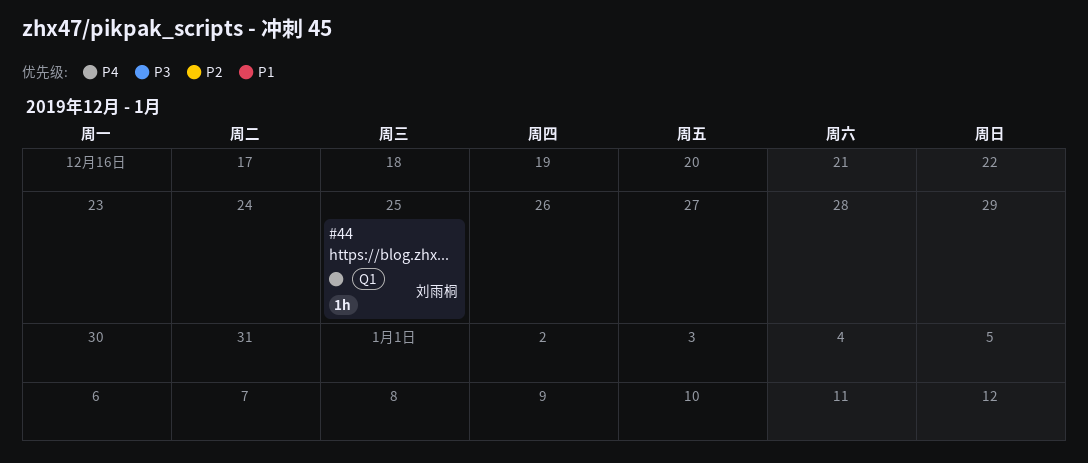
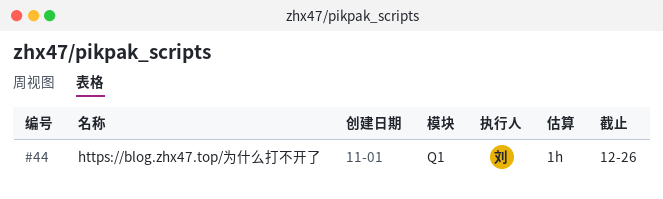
#44, due: Dec 25 -> Dec 26

